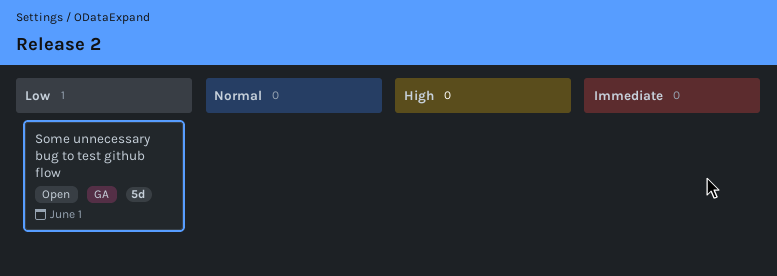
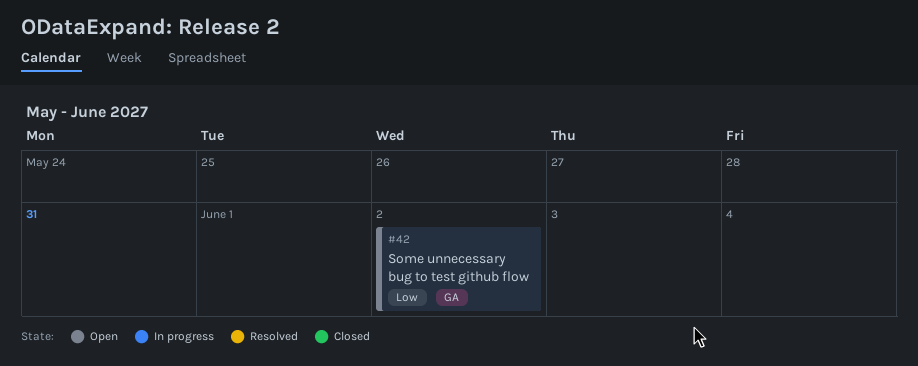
Some unnecessary bug to test github flow, due: Jun 1 -> Jun 2

